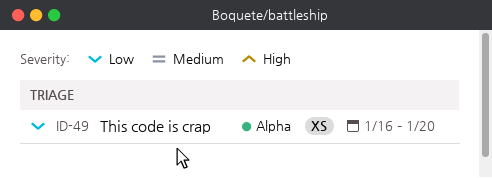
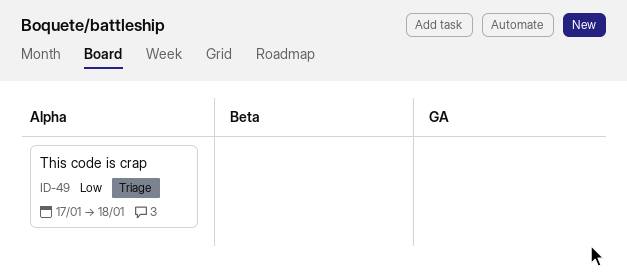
ID-49, start: Jan 16 -> Jan 17
ID-49, due: Jan 20 -> Jan 18

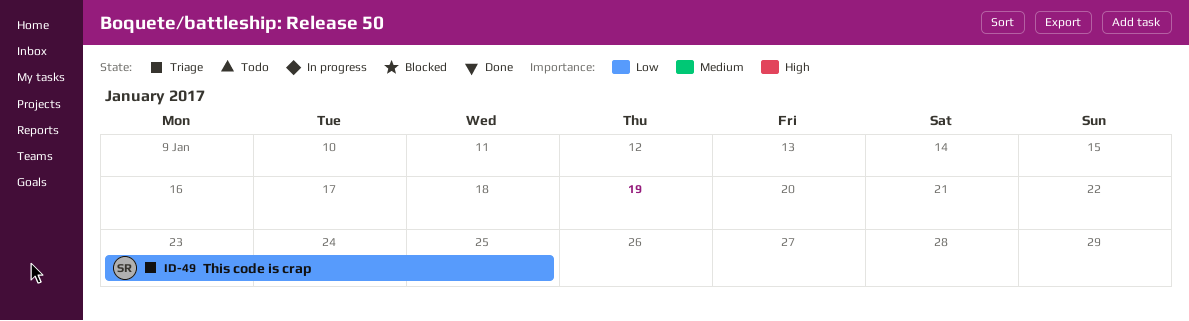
ID-49, start: Jan 17 -> Jan 23
ID-49, due: Jan 18 -> Jan 25

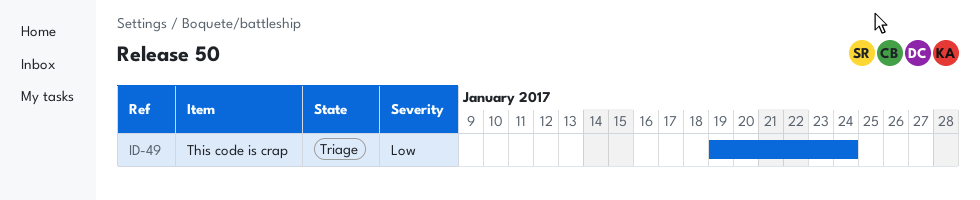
ID-49, start: Jan 23 -> Jan 19
ID-49, due: Jan 25 -> Jan 24

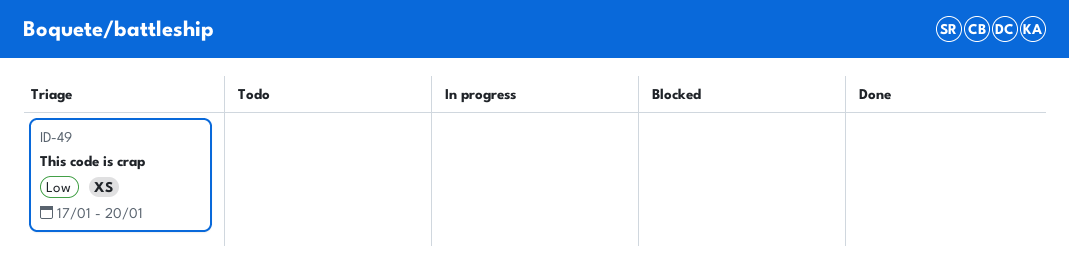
ID-49, start: Jan 19 -> Jan 17
ID-49, due: Jan 24 -> Jan 20

